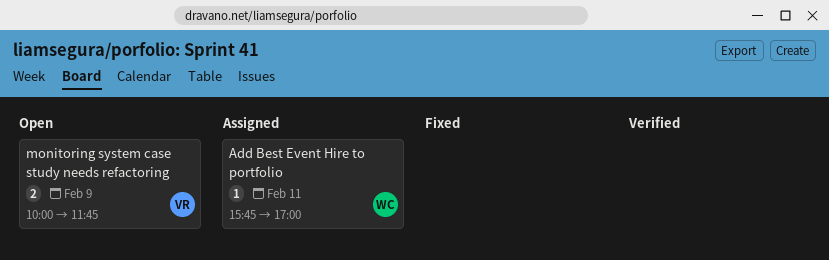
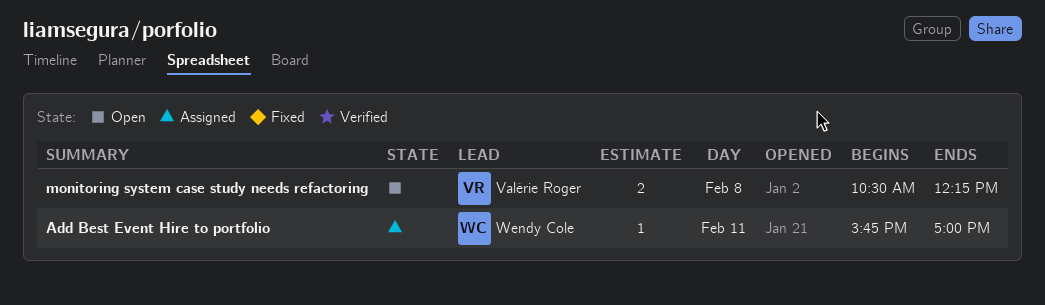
monitoring system case study needs refactoring, day: Feb 9 -> Feb 8
monitoring system case study needs refactoring, begins: 10:00 -> 10:30
monitoring system case study needs refactoring, ends: 11:45 -> 12:15

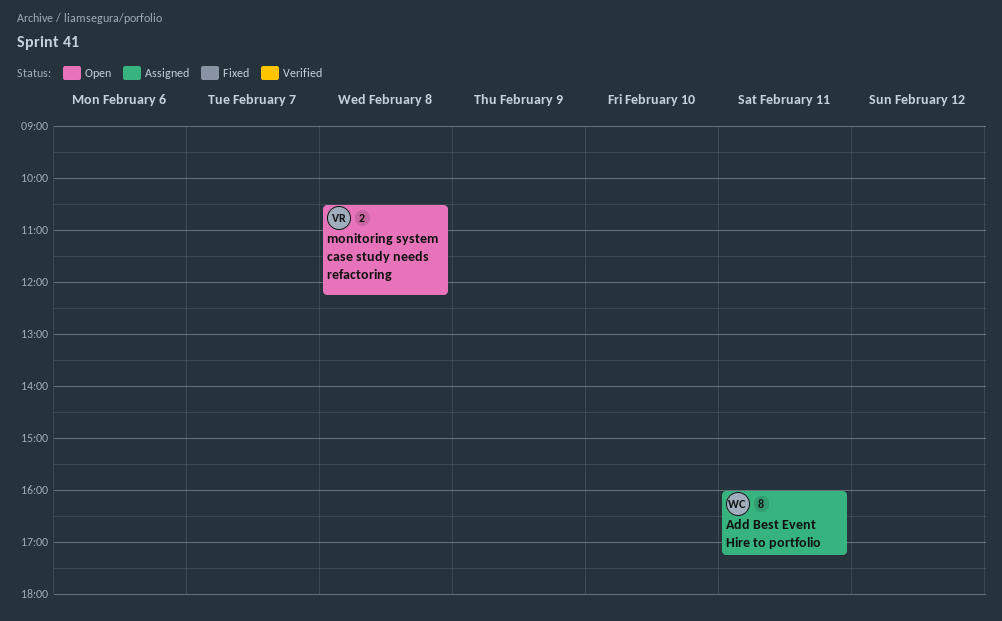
Add Best Event Hire to portfolio, estimate: 1 -> 8
Add Best Event Hire to portfolio, begins: 15:45 -> 16:00
Add Best Event Hire to portfolio, ends: 17:00 -> 17:15

